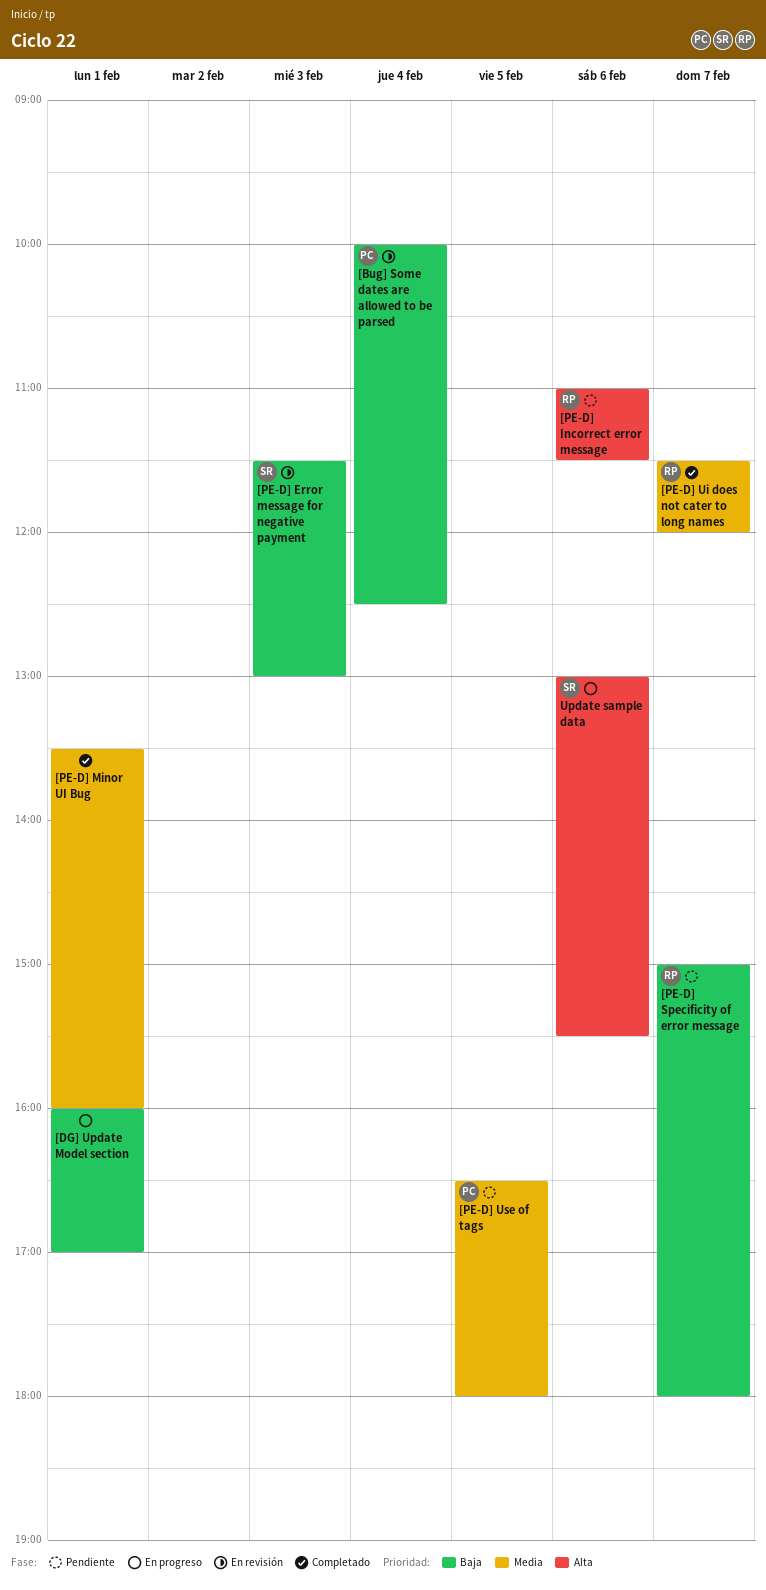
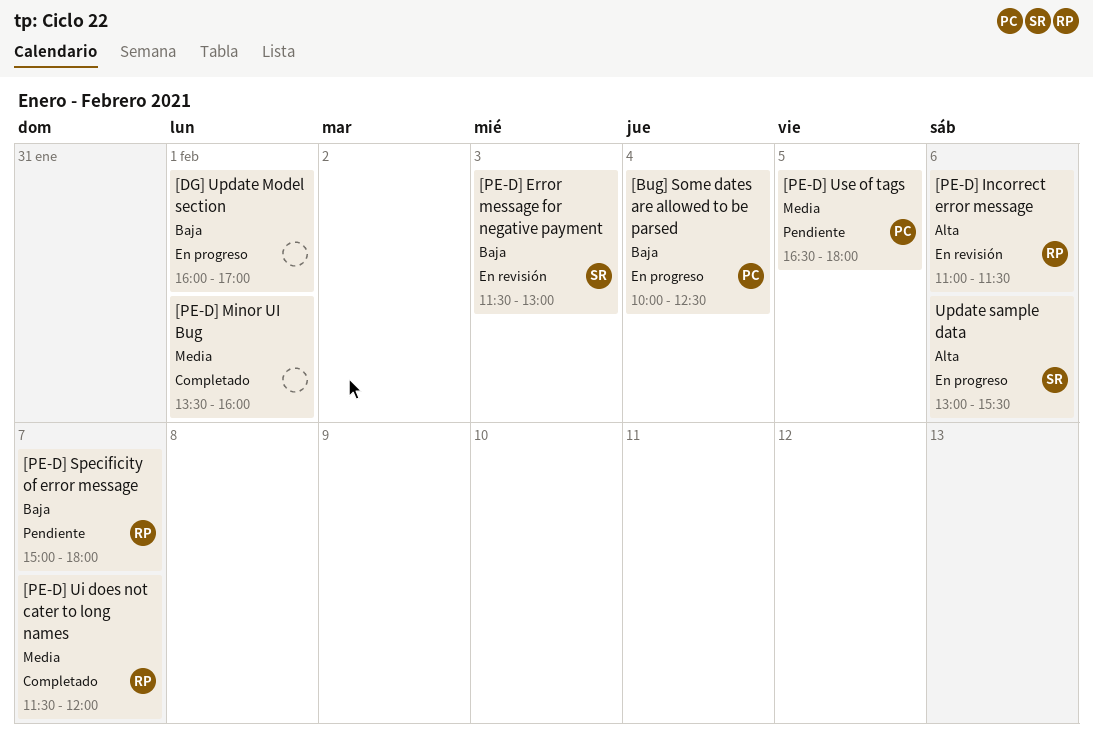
[Bug] Some dates are allowed to be parsed, status: En revisión -> En progreso
[PE-D] Incorrect error message, status: Pendiente -> En revisión

